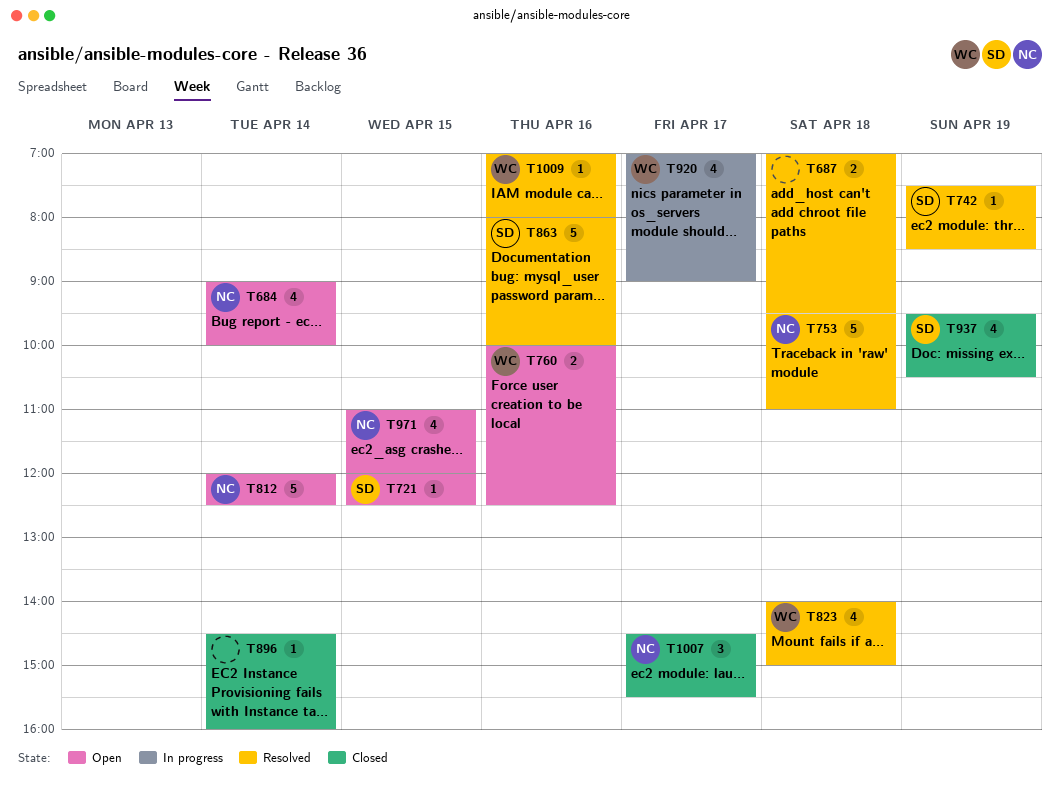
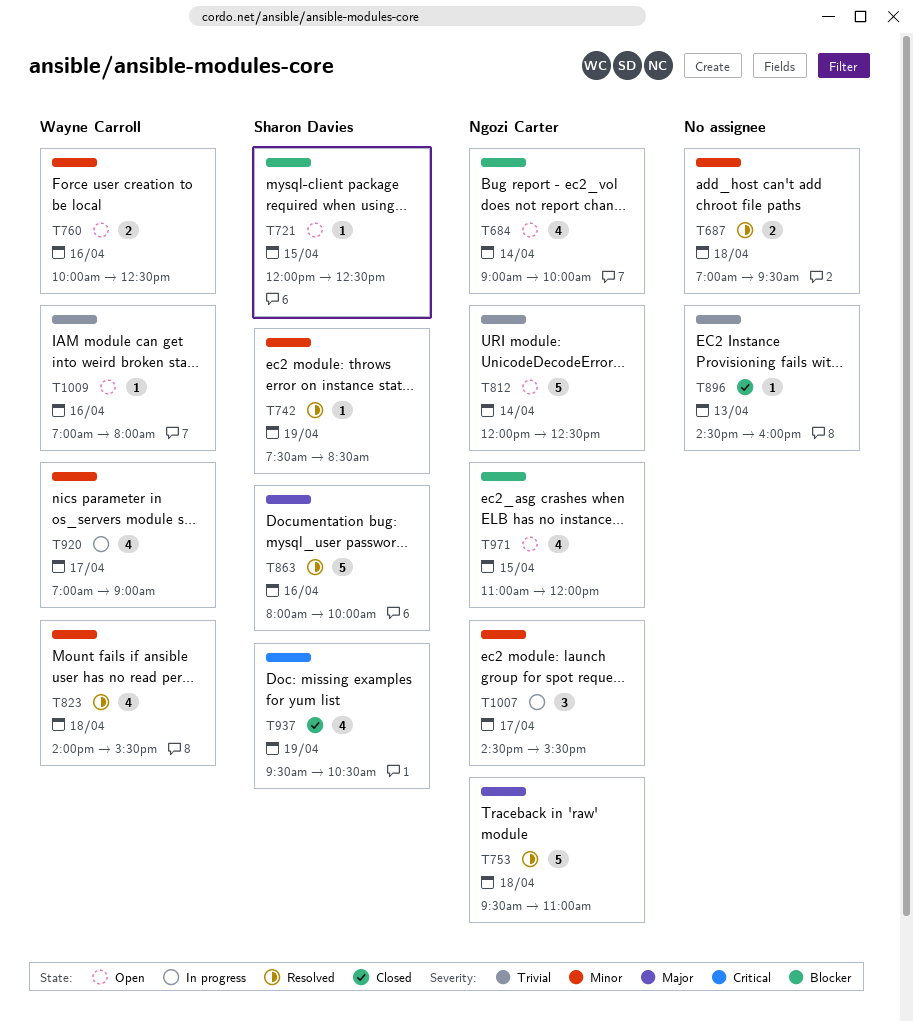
T823, ends: 15:00 -> 15:30
T896, day: Apr 14 -> Apr 13
T1007, status: Closed -> In progress
T1009, status: Resolved -> Open

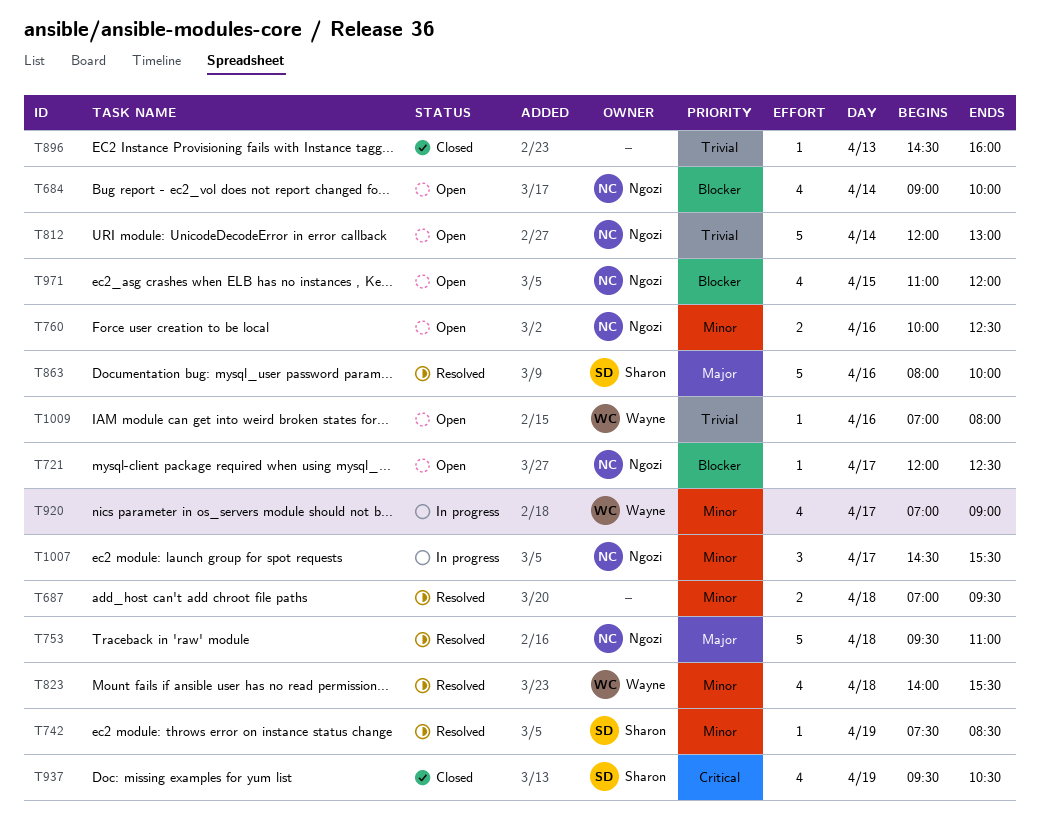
T721, owner: Sharon Davies -> Ngozi Carter
T721, day: Apr 15 -> Apr 17
T760, owner: Wayne Carroll -> Ngozi Carter
T812, ends: 12:30 -> 13:00

